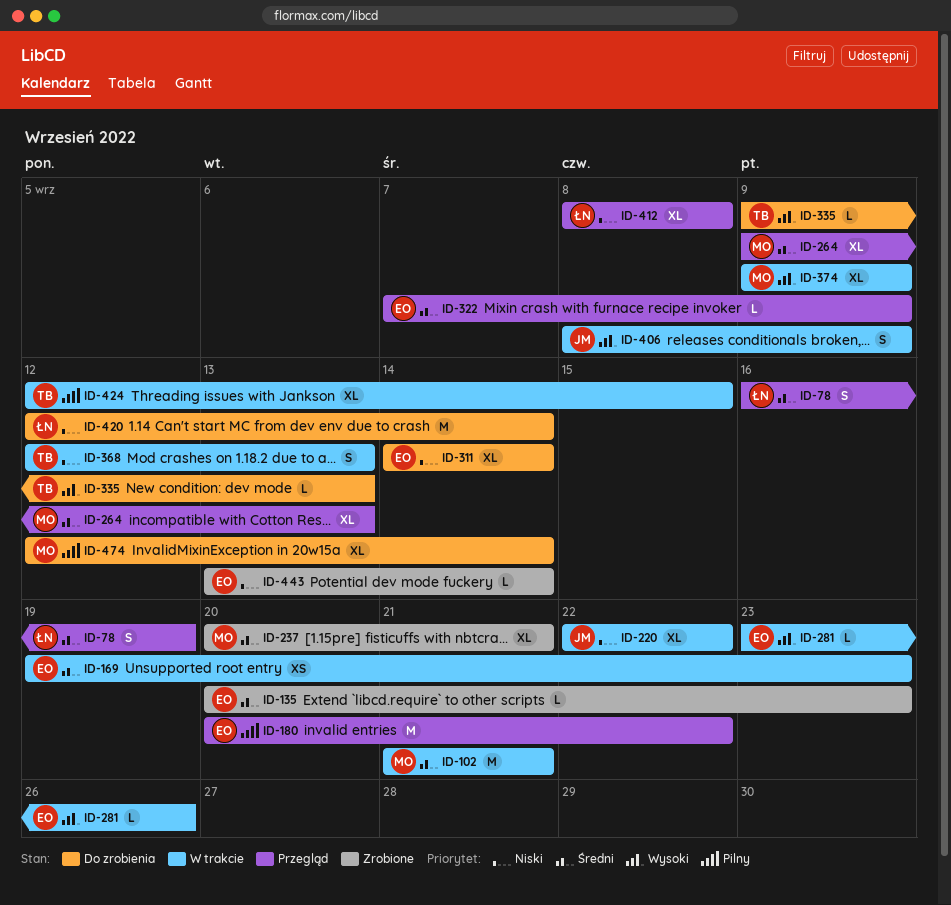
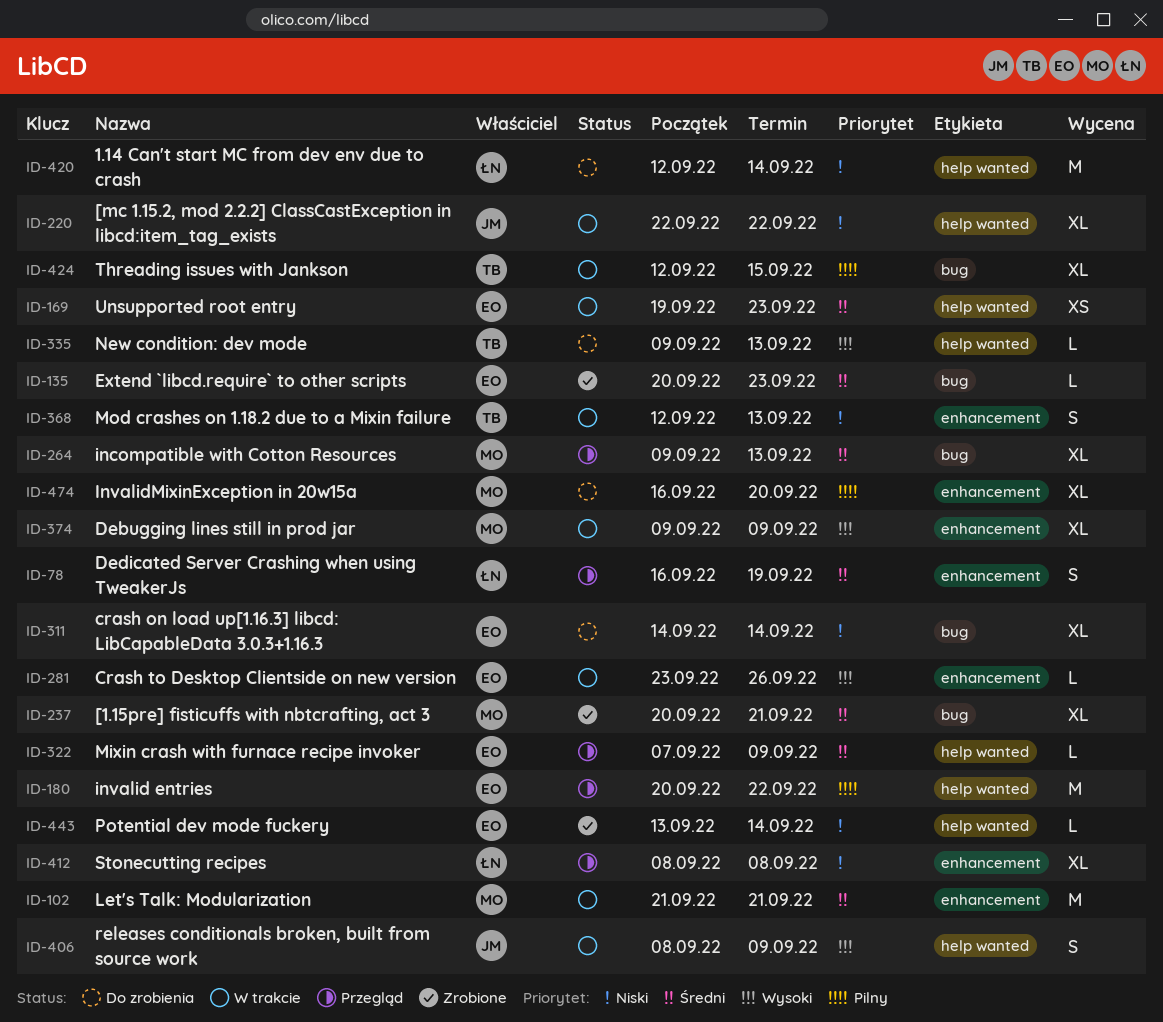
ID-474, start: Sep 12 -> Sep 16
ID-474, due: Sep 14 -> Sep 20

